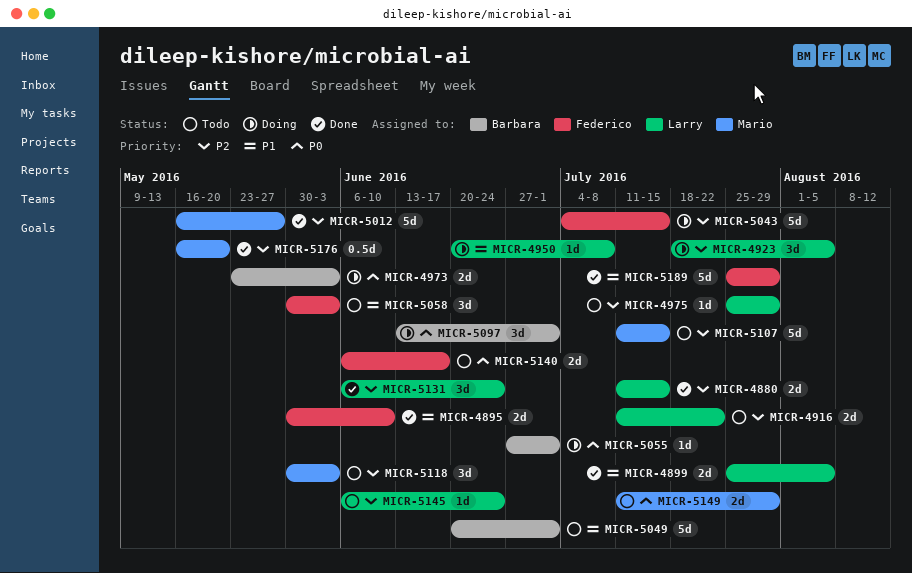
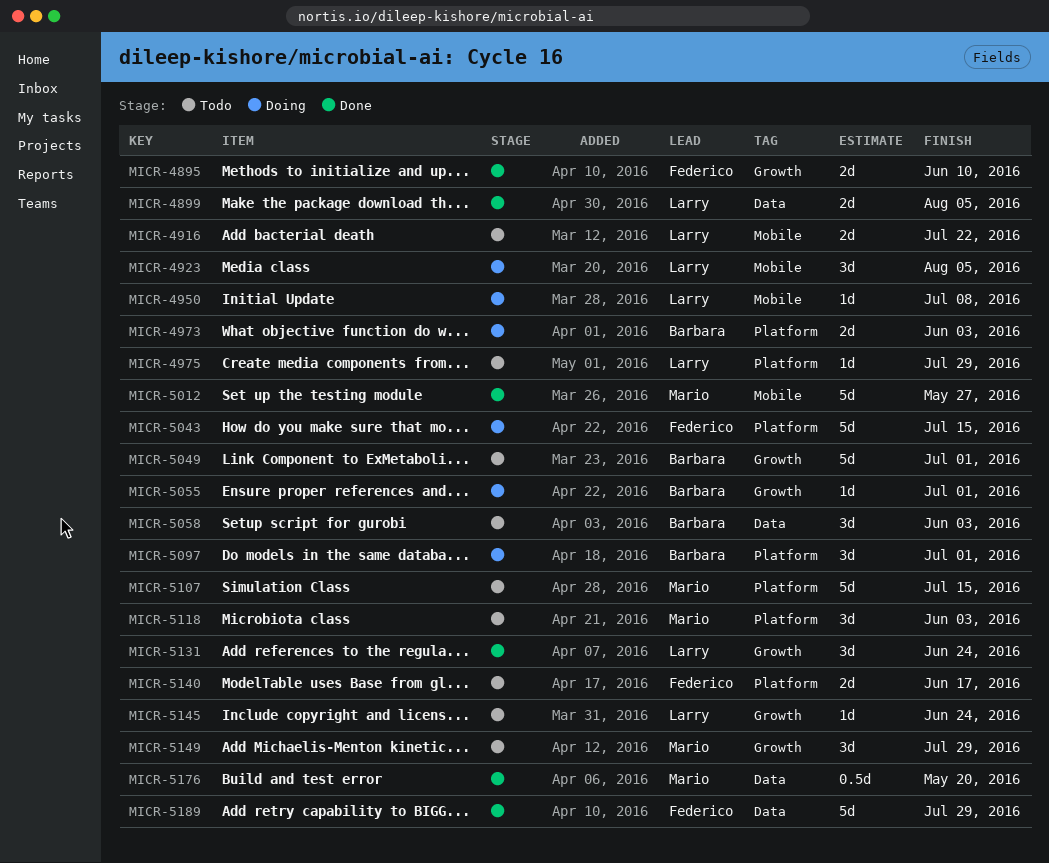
MICR-4880: present -> none
MICR-5058, owner: Federico -> Barbara
MICR-5149, estimate: 2d -> 3d

